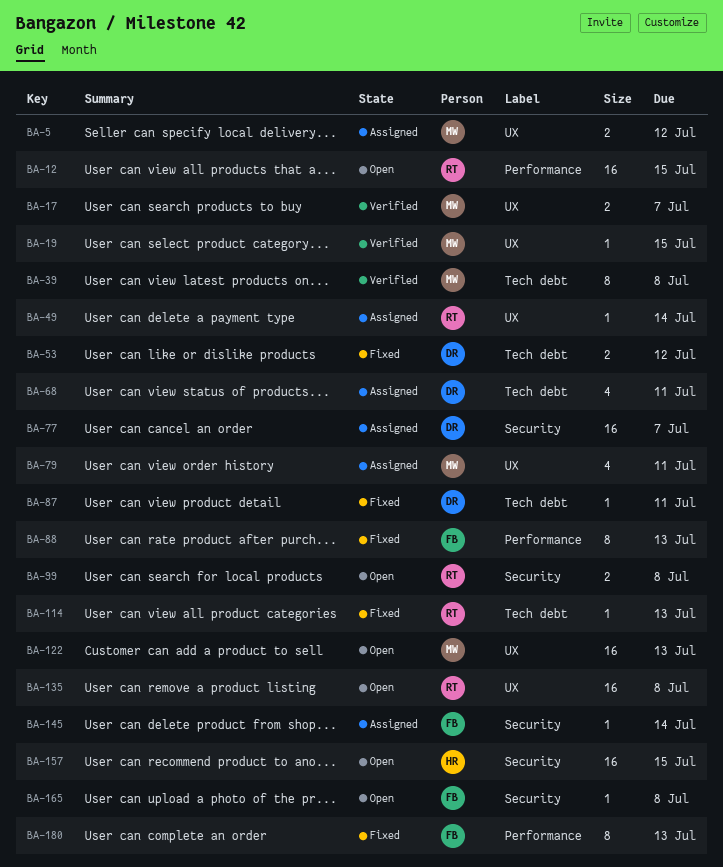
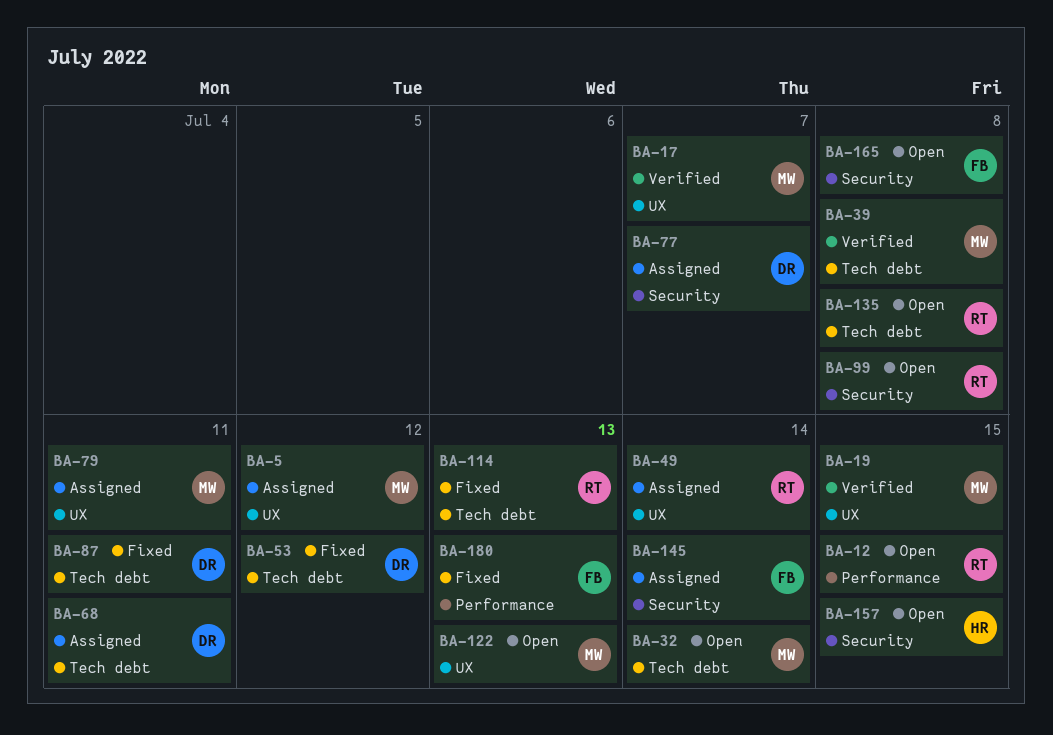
BA-32: none -> present
BA-88: present -> none
BA-135, label: UX -> Tech debt

